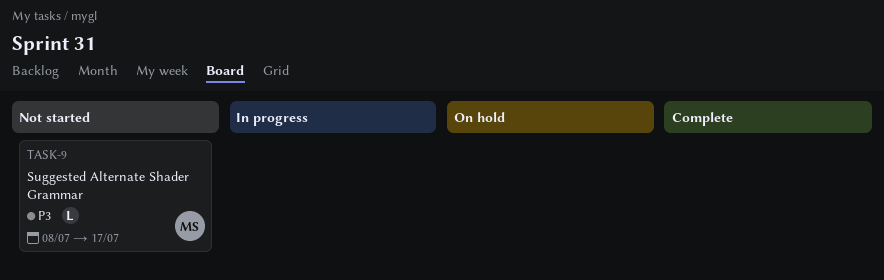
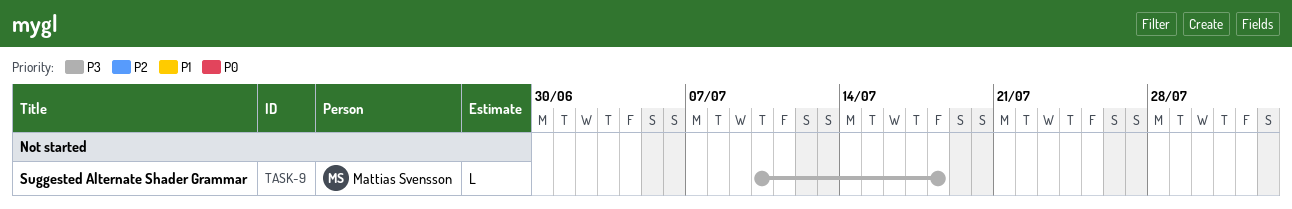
TASK-9, start: Jul 8 -> Jul 10
TASK-9, due: Jul 17 -> Jul 18

